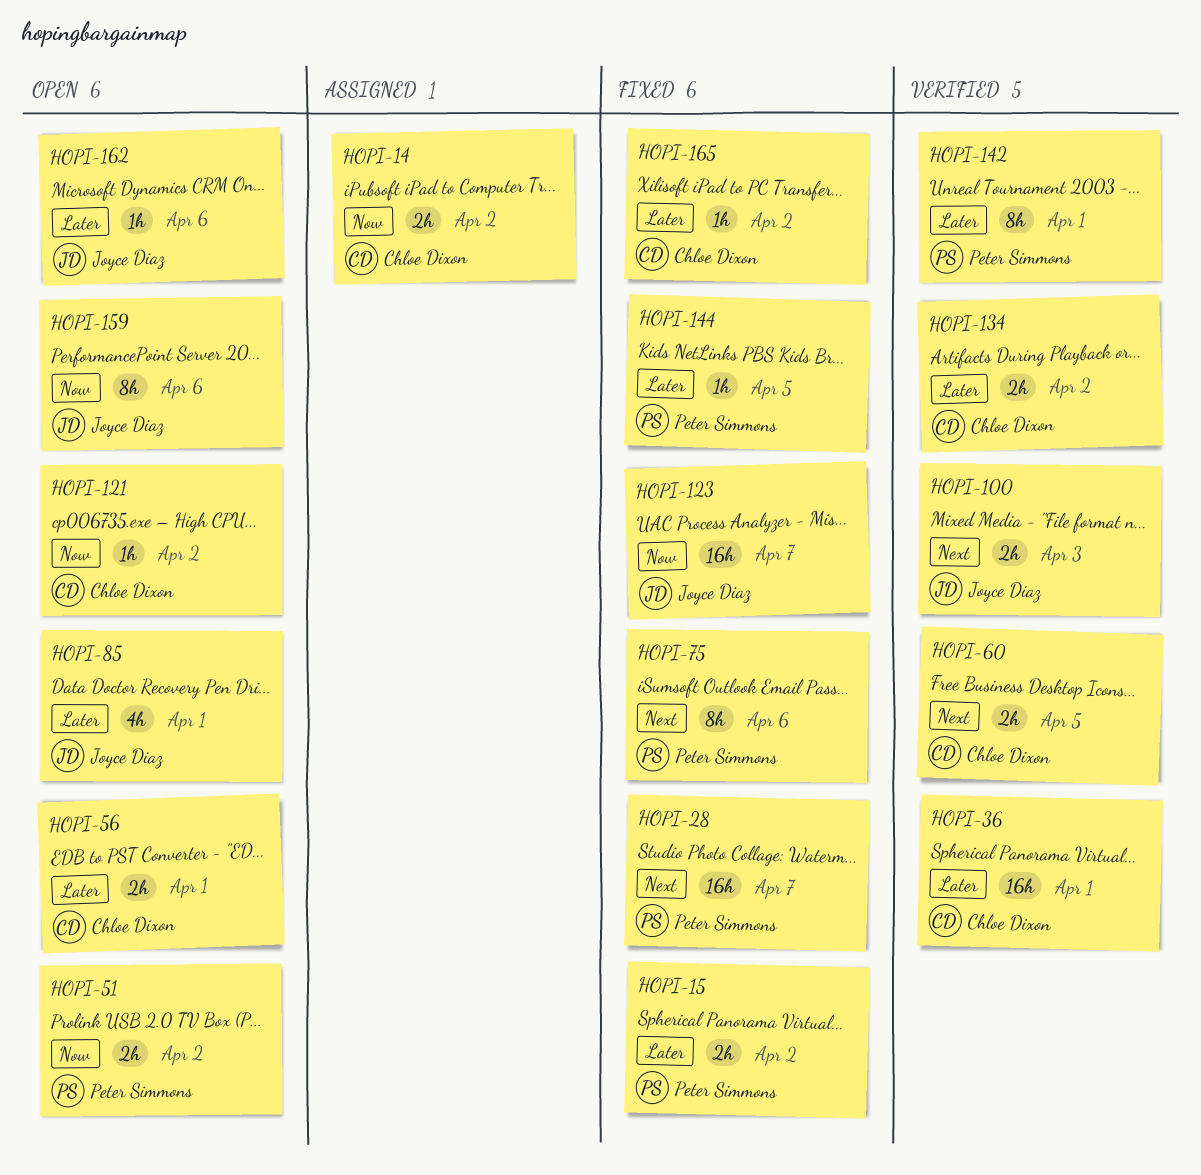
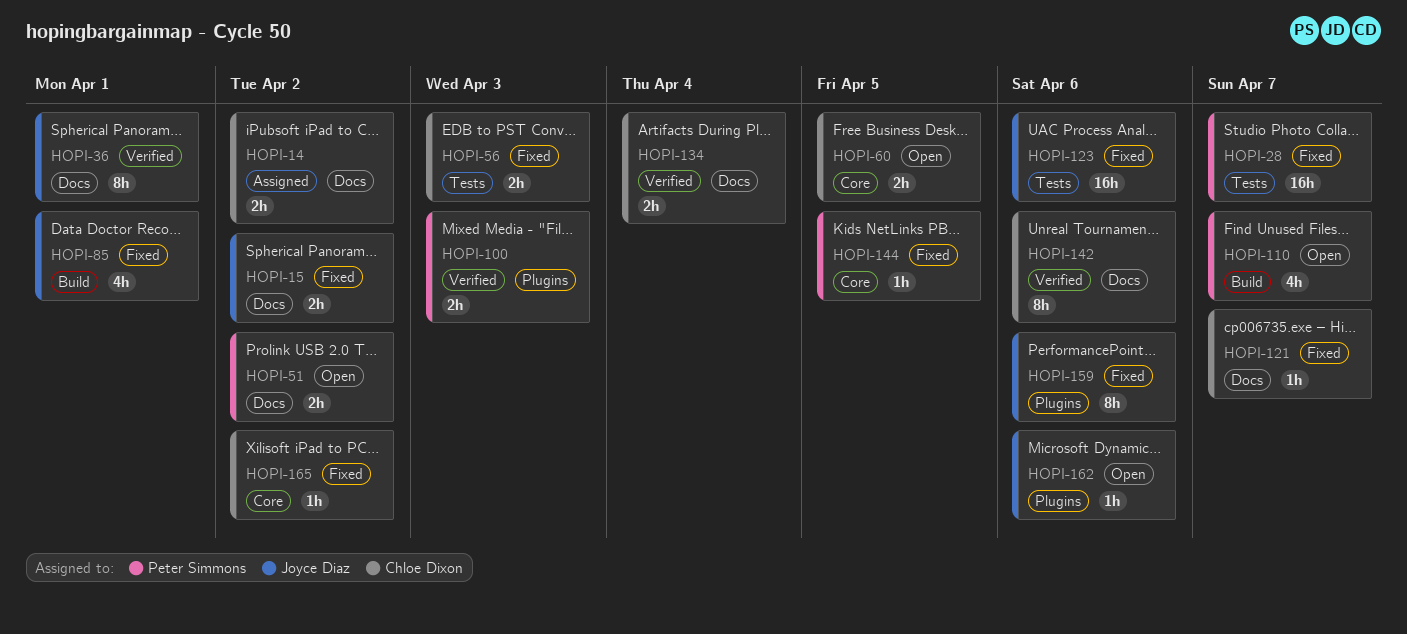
HOPI-15, owner: Peter Simmons -> Joyce Diaz
HOPI-36, owner: Chloe Dixon -> Joyce Diaz
HOPI-36, estimate: 16h -> 8h
HOPI-56, status: Open -> Fixed
HOPI-56, due: Apr 1 -> Apr 3
HOPI-60, status: Verified -> Open
HOPI-75: present -> none
HOPI-85, status: Open -> Fixed
HOPI-100, owner: Joyce Diaz -> Peter Simmons
HOPI-110: none -> present
HOPI-121, status: Open -> Fixed
HOPI-121, due: Apr 2 -> Apr 7
HOPI-123, due: Apr 7 -> Apr 6
HOPI-134, due: Apr 2 -> Apr 4
HOPI-142, owner: Peter Simmons -> Chloe Dixon
HOPI-142, due: Apr 1 -> Apr 6
HOPI-159, status: Open -> Fixed

